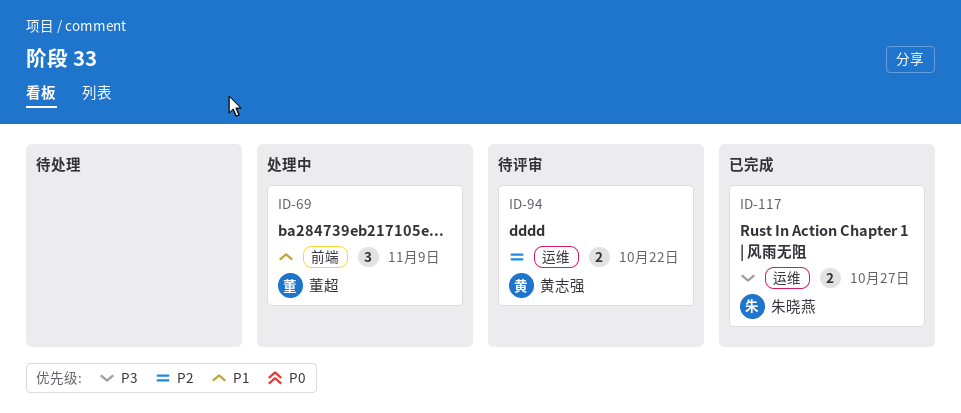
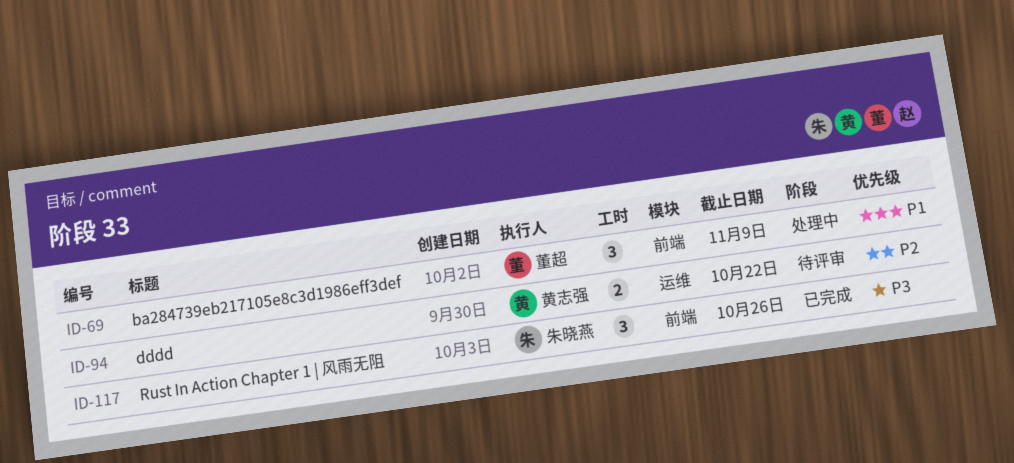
ID-117, label: 运维 -> 前端
ID-117, estimate: 2 -> 3
ID-117, due: Oct 27 -> Oct 26

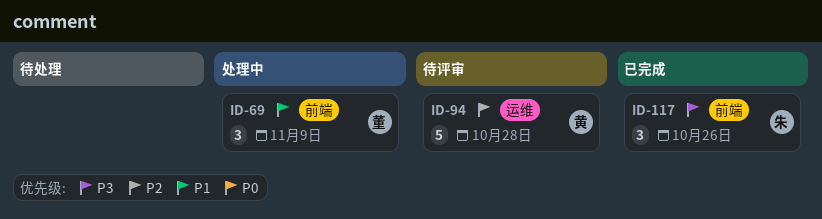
ID-94, estimate: 2 -> 5
ID-94, due: Oct 22 -> Oct 28

